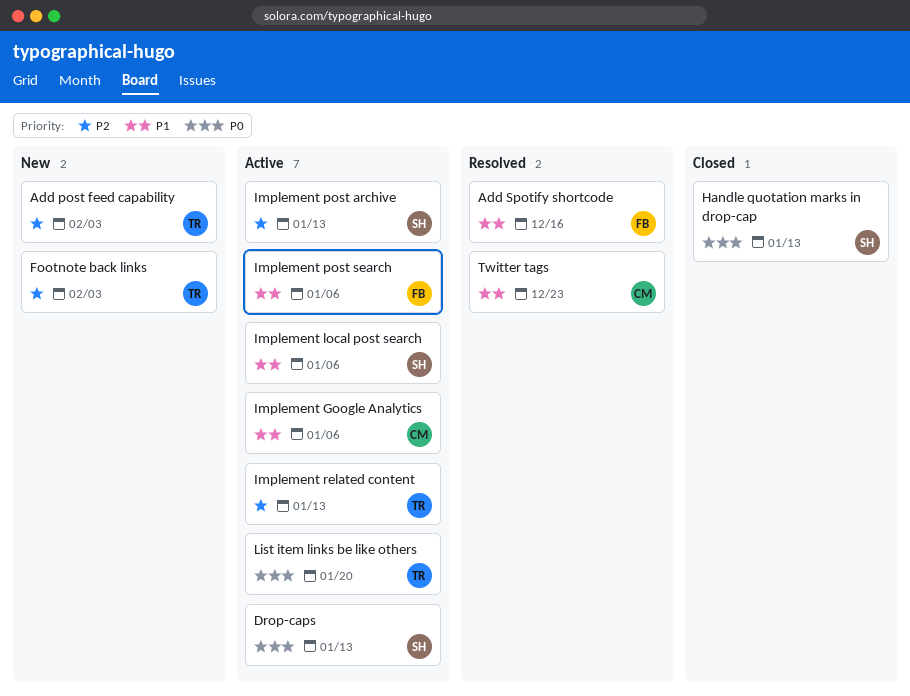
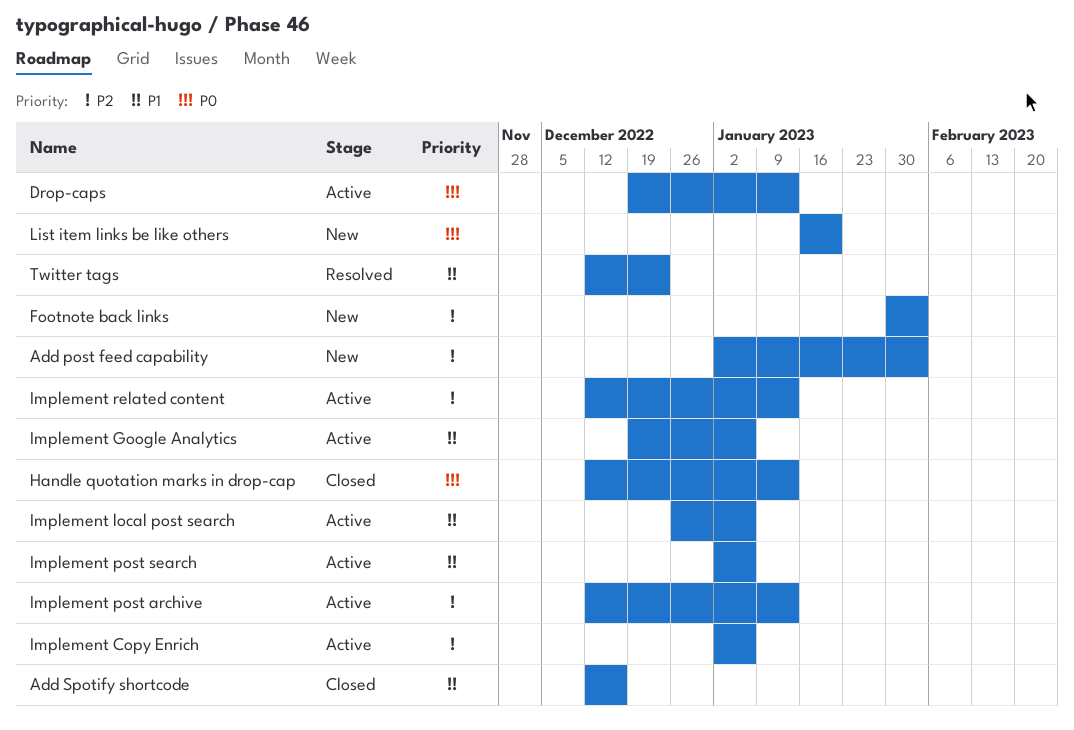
Add Spotify shortcode, status: Resolved -> Closed
Implement Copy Enrich: none -> present
List item links be like others, status: Active -> New

